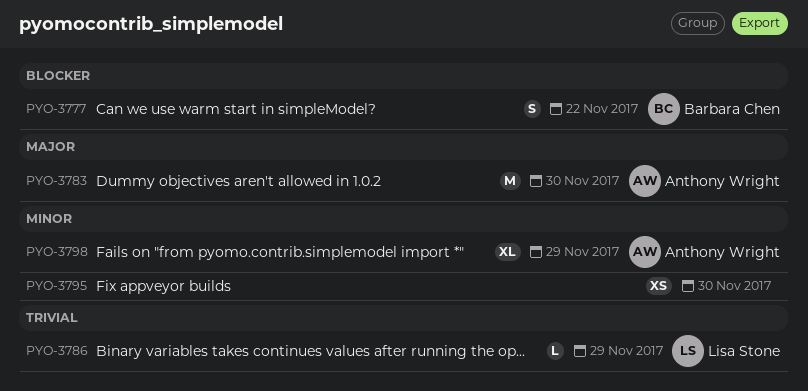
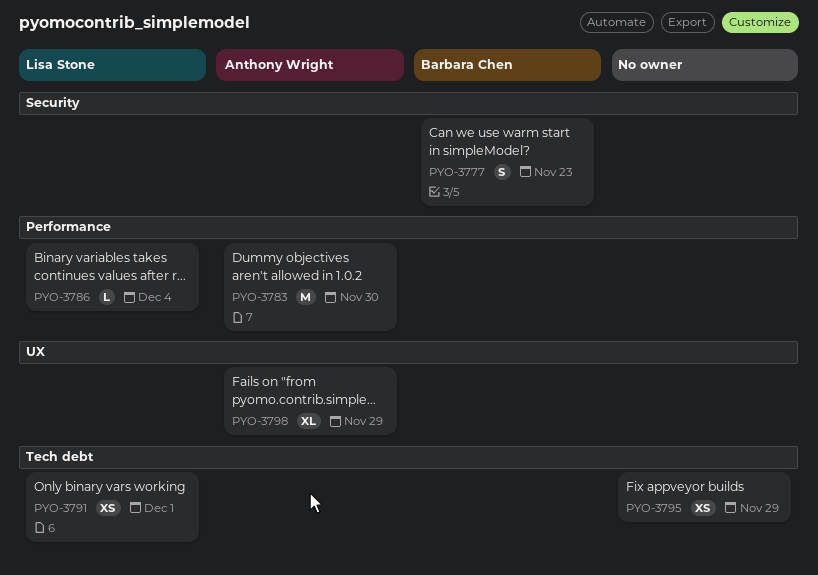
PYO-3777, due: Nov 22 -> Nov 23
PYO-3786, due: Nov 29 -> Dec 4
PYO-3791: none -> present
PYO-3795, due: Nov 30 -> Nov 29

